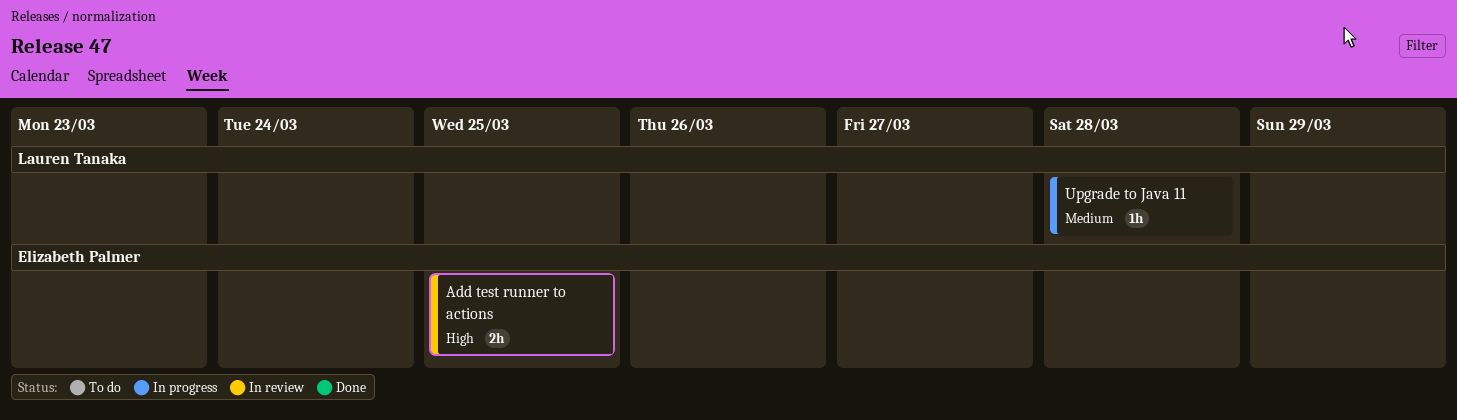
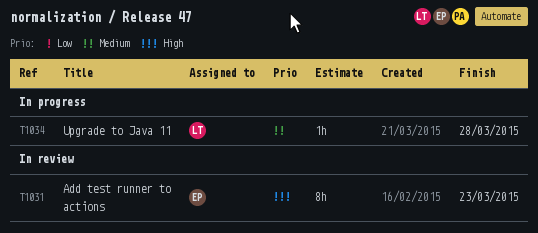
Add test runner to actions, estimate: 2h -> 8h
Add test runner to actions, due: Mar 25 -> Mar 23

